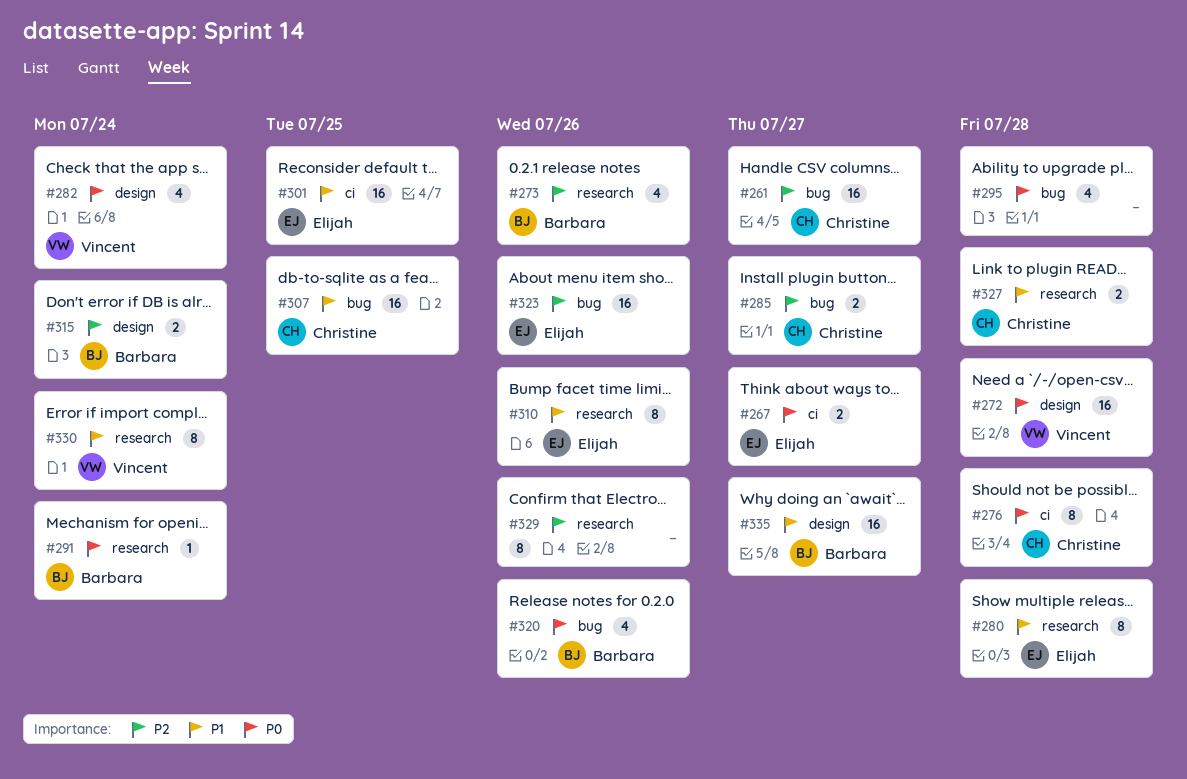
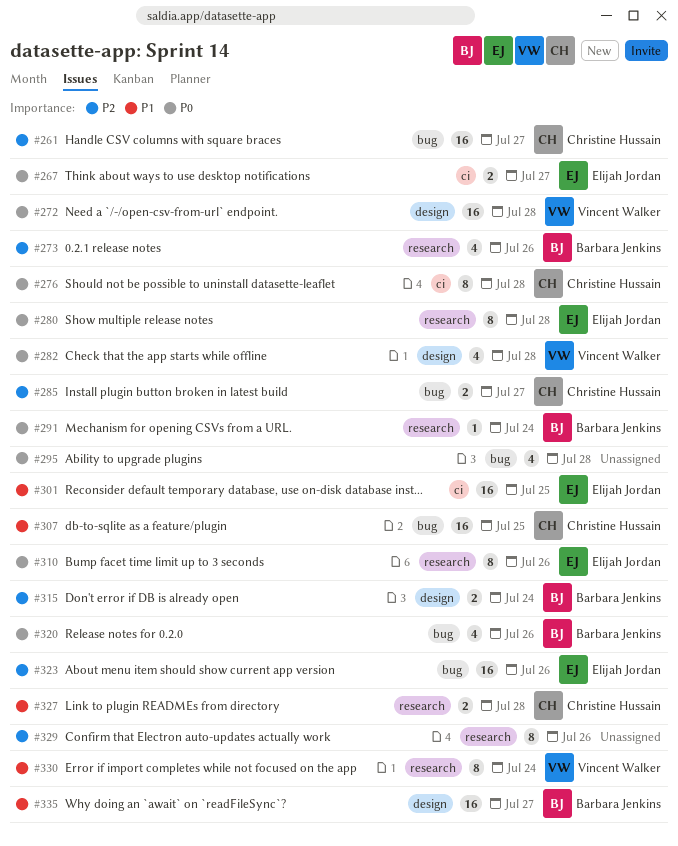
#280, priority: P1 -> P0
#282, due: Jul 24 -> Jul 28
#310, priority: P1 -> P0

